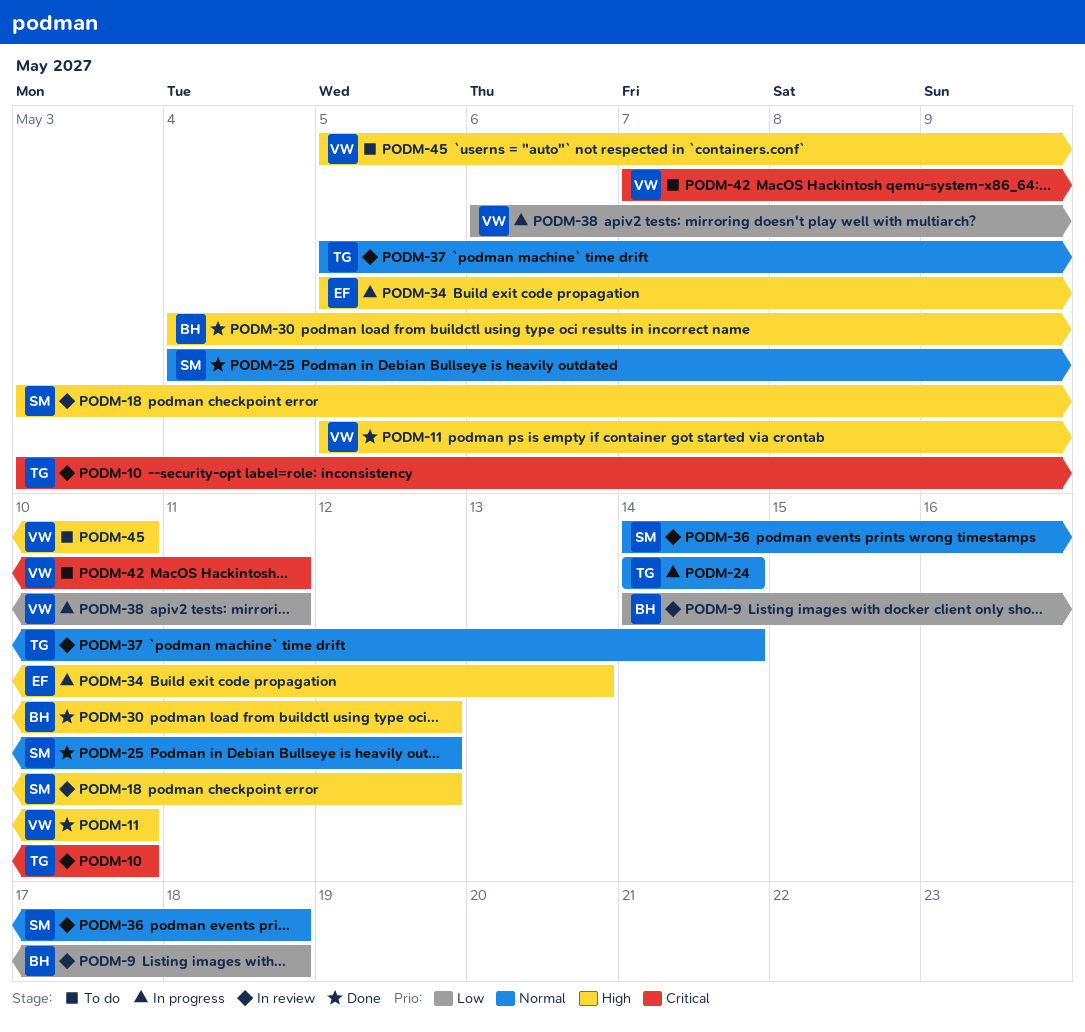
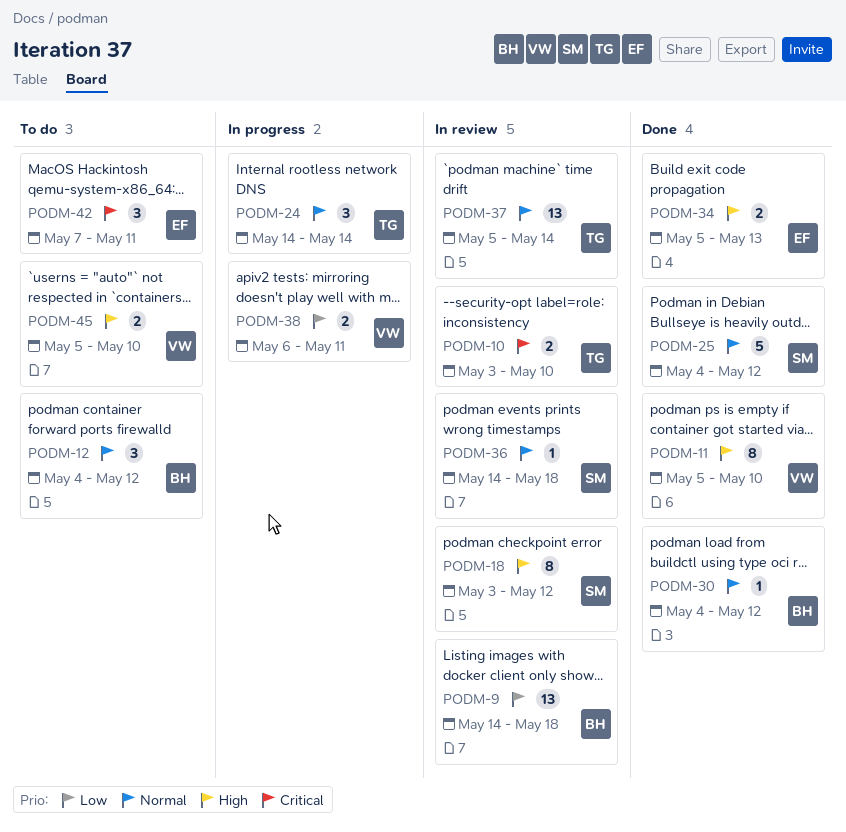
PODM-12: none -> present
PODM-30, priority: High -> Normal
PODM-34, status: In progress -> Done
PODM-42, owner: VW -> EF

